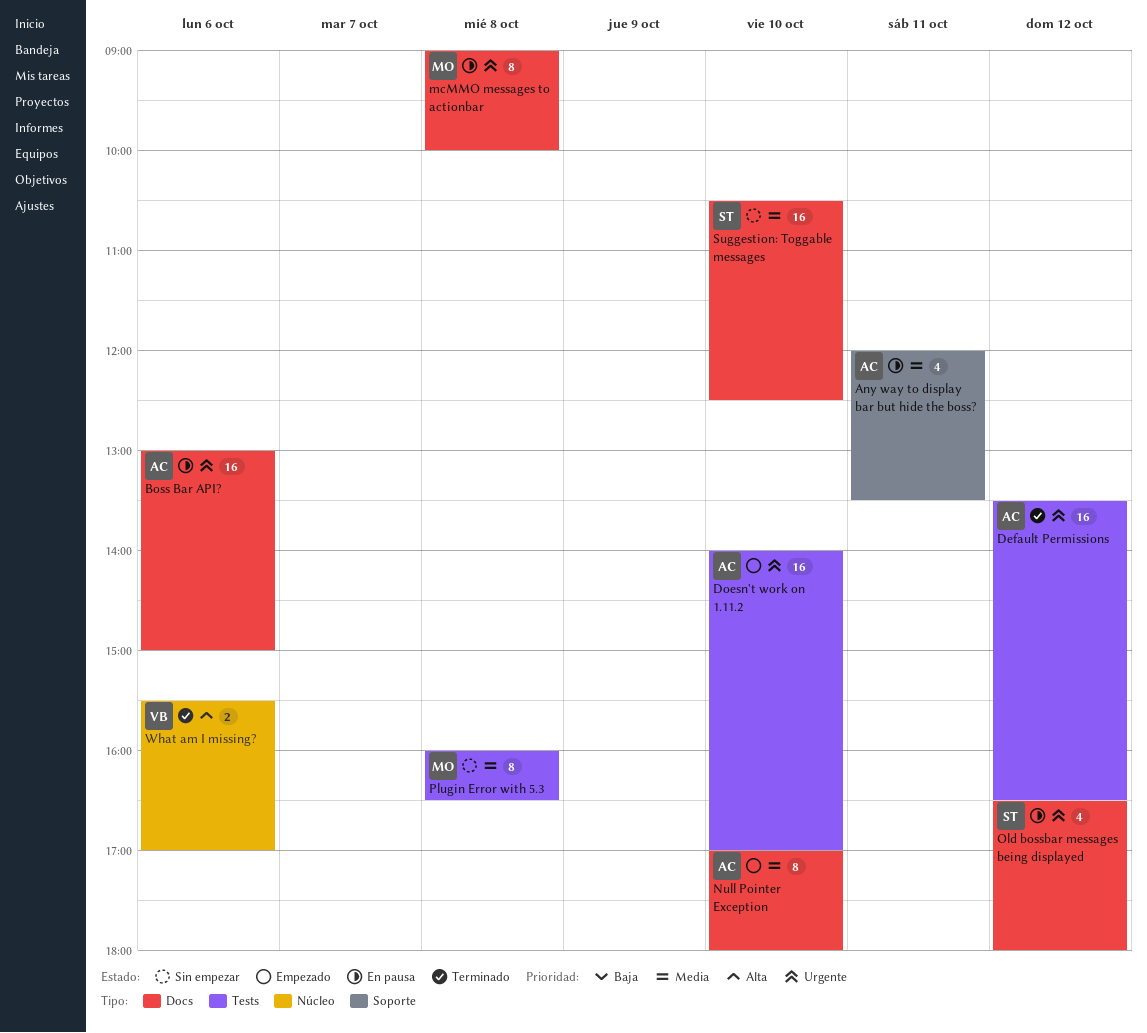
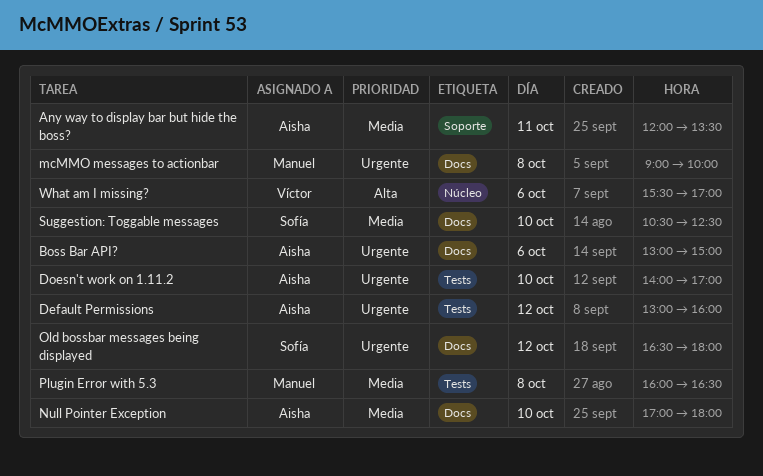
Default Permissions, begins: 13:30 -> 13:00
Default Permissions, ends: 16:30 -> 16:00

